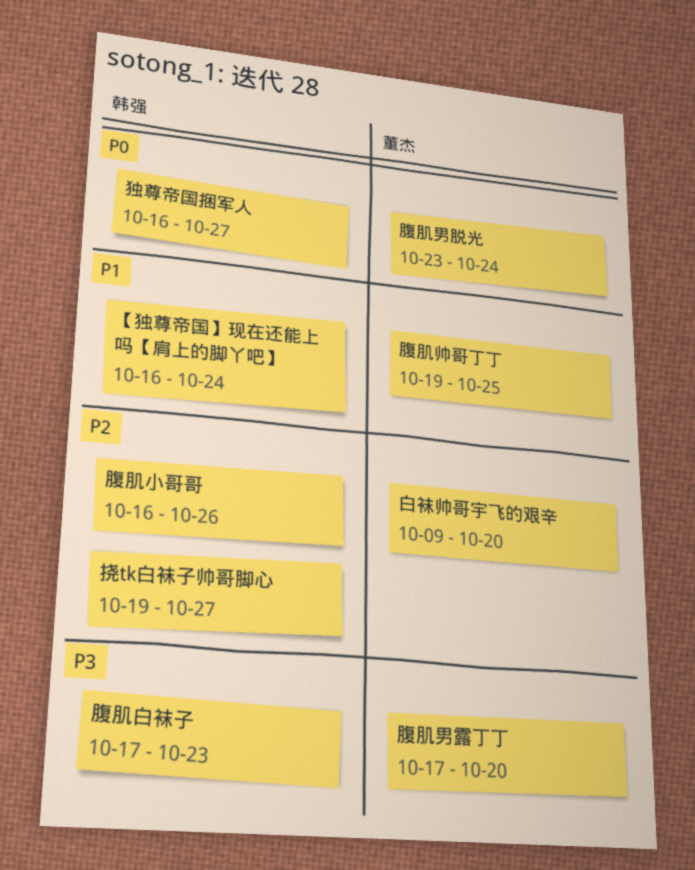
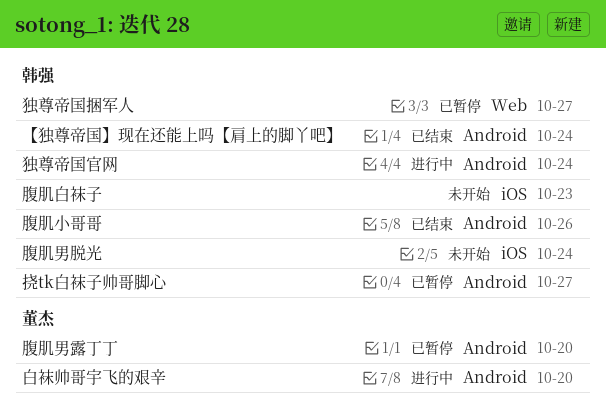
独尊帝国官网: none -> present
腹肌帅哥丁丁: present -> none
腹肌男脱光, owner: 董杰 -> 韩强

